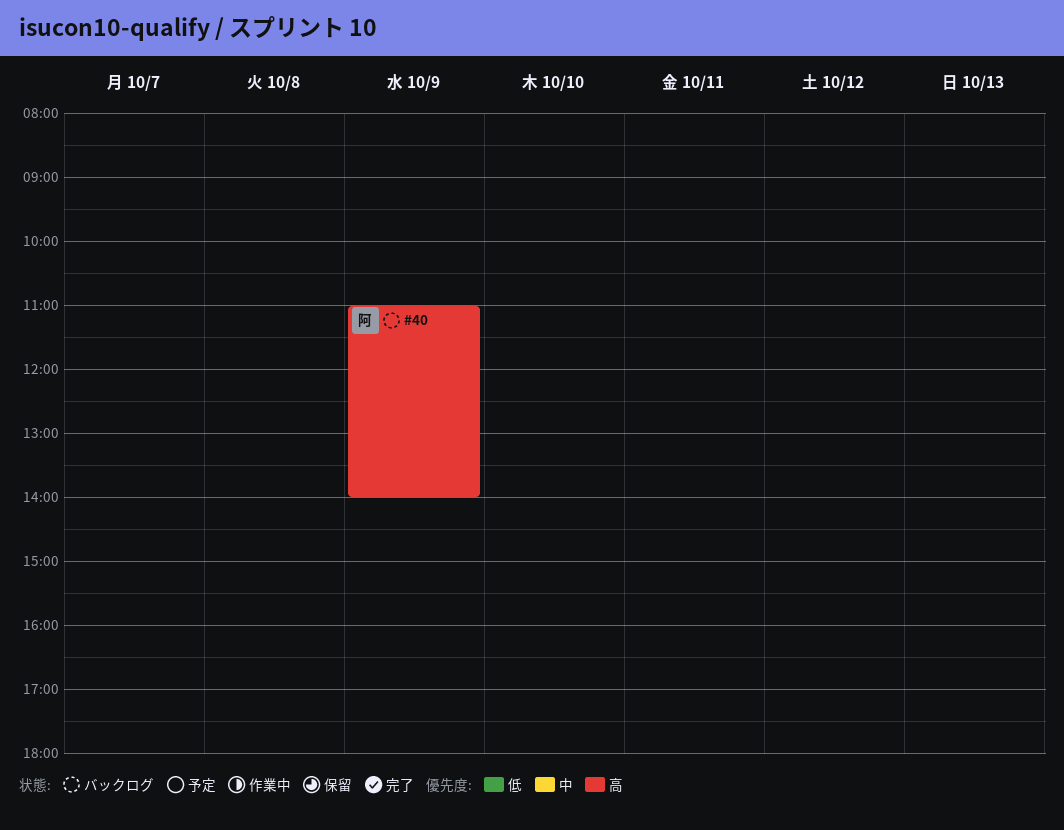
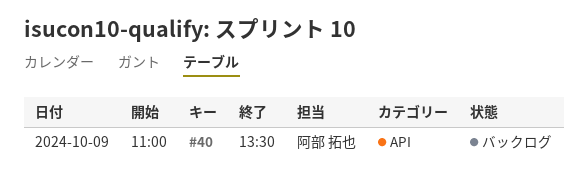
#40, ends: 14:00 -> 13:30

